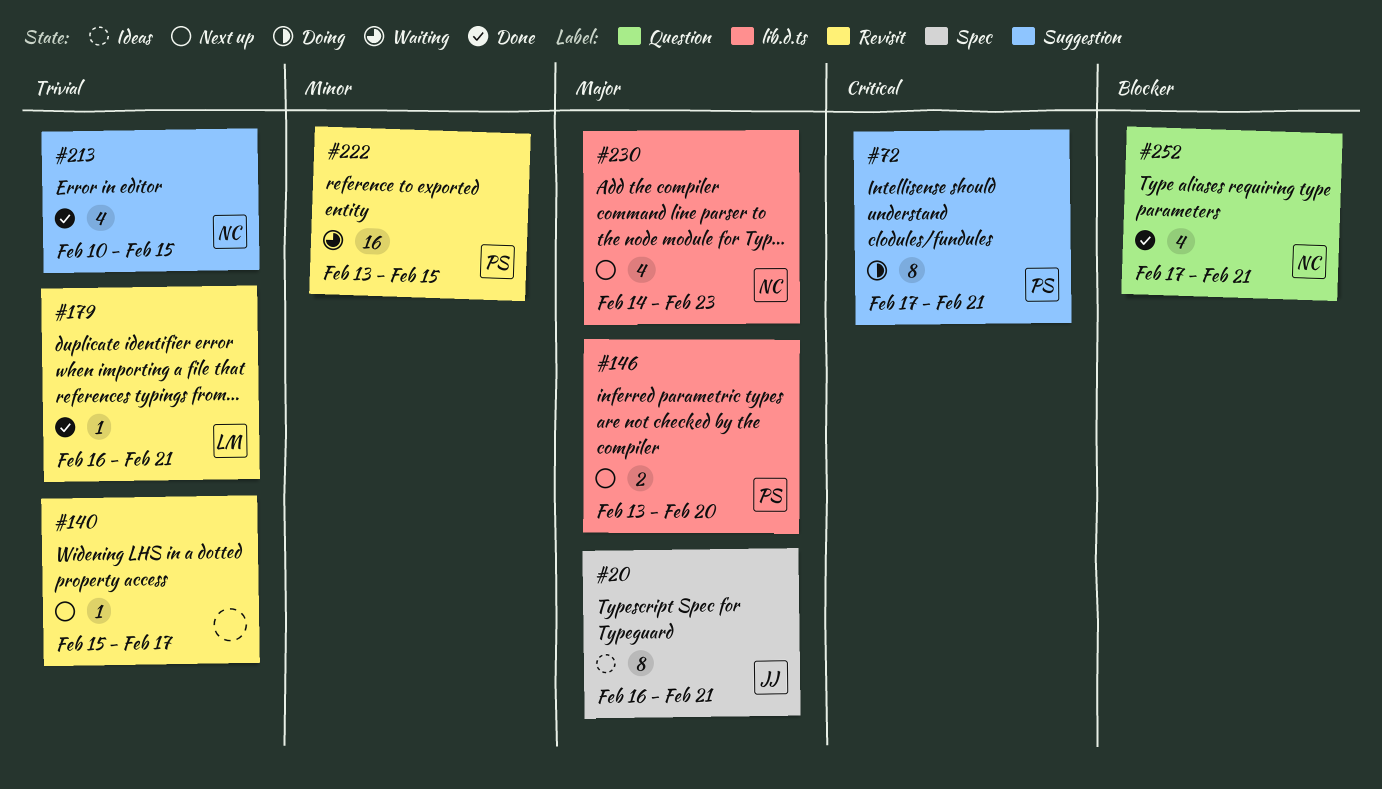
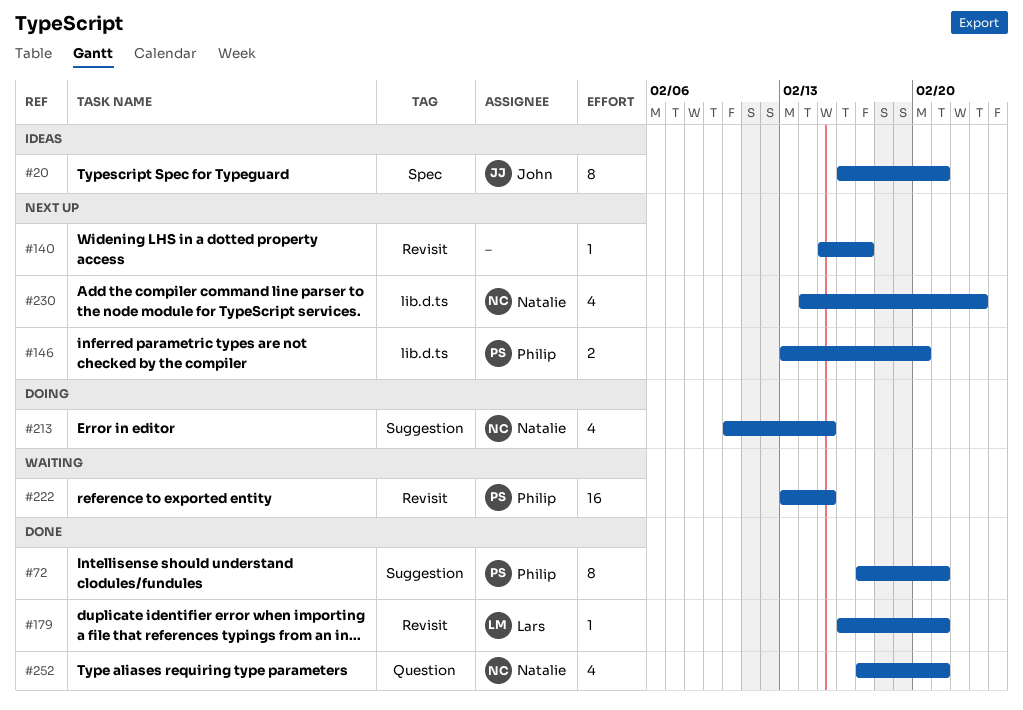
#72, status: Doing -> Done
#213, status: Done -> Doing

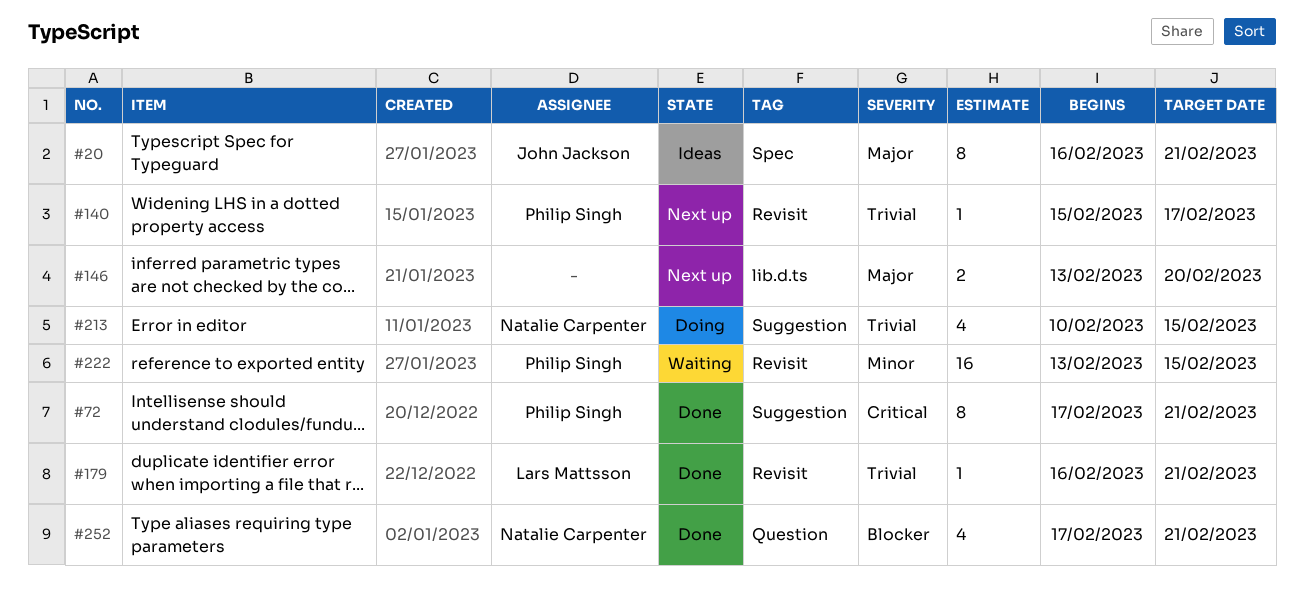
#140, owner: none -> Philip Singh
#146, owner: Philip Singh -> none
#230: present -> none

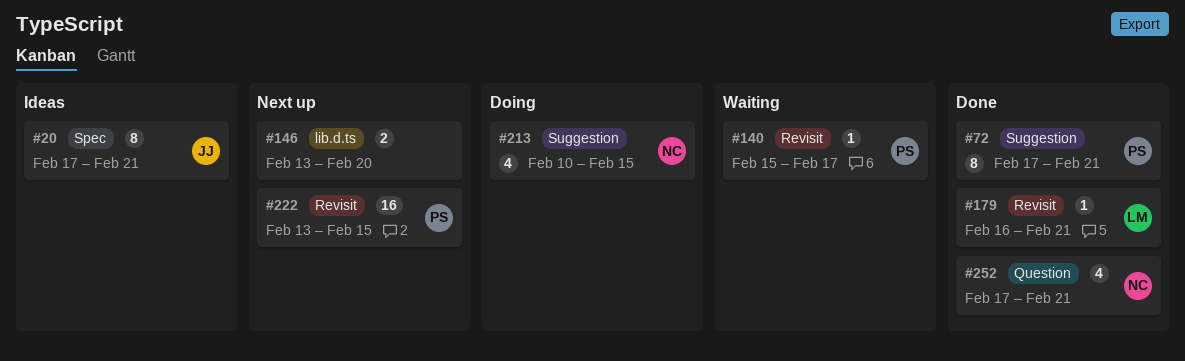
#20, start: Feb 16 -> Feb 17
#140, status: Next up -> Waiting
#222, status: Waiting -> Next up

